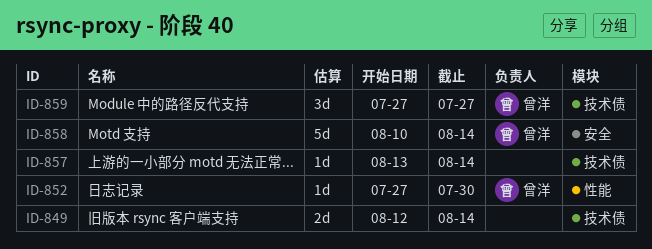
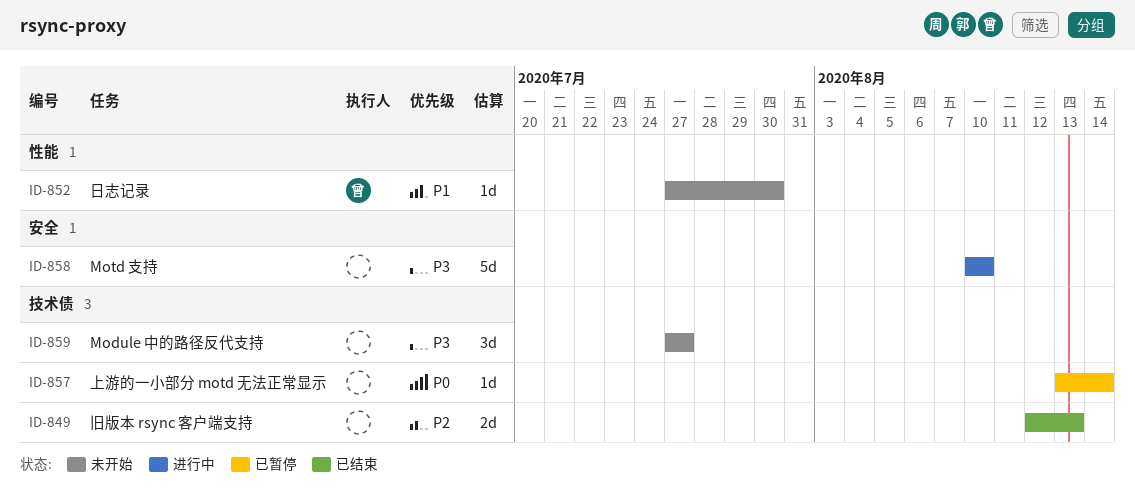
ID-849, due: Aug 14 -> Aug 13
ID-858, owner: 曾洋 -> none
ID-858, due: Aug 14 -> Aug 10
ID-859, owner: 曾洋 -> none

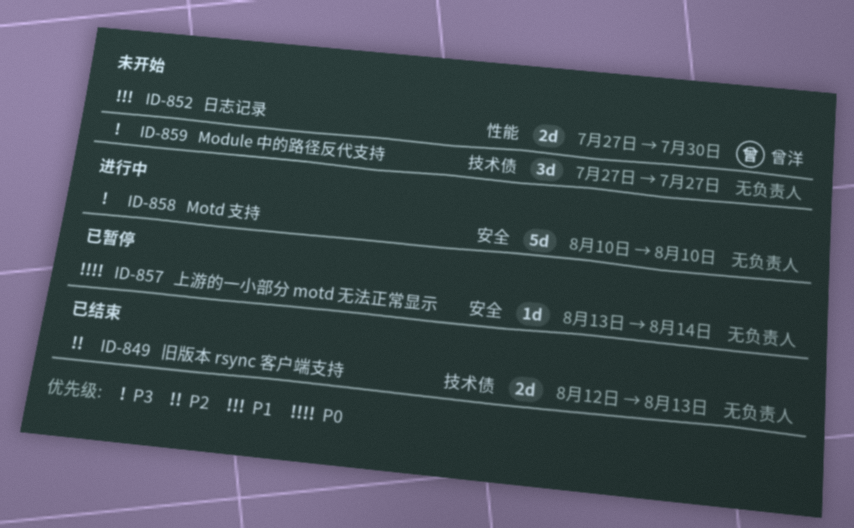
ID-852, estimate: 1d -> 2d
ID-857, label: 技术债 -> 安全

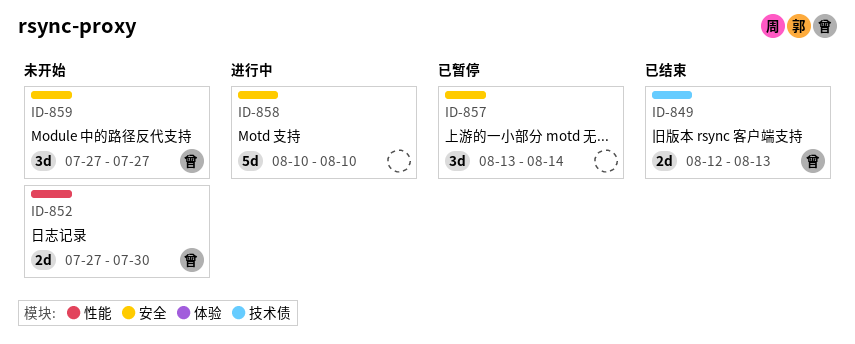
ID-849, owner: none -> 曾洋
ID-857, estimate: 1d -> 3d
ID-859, owner: none -> 曾洋
ID-859, label: 技术债 -> 安全

